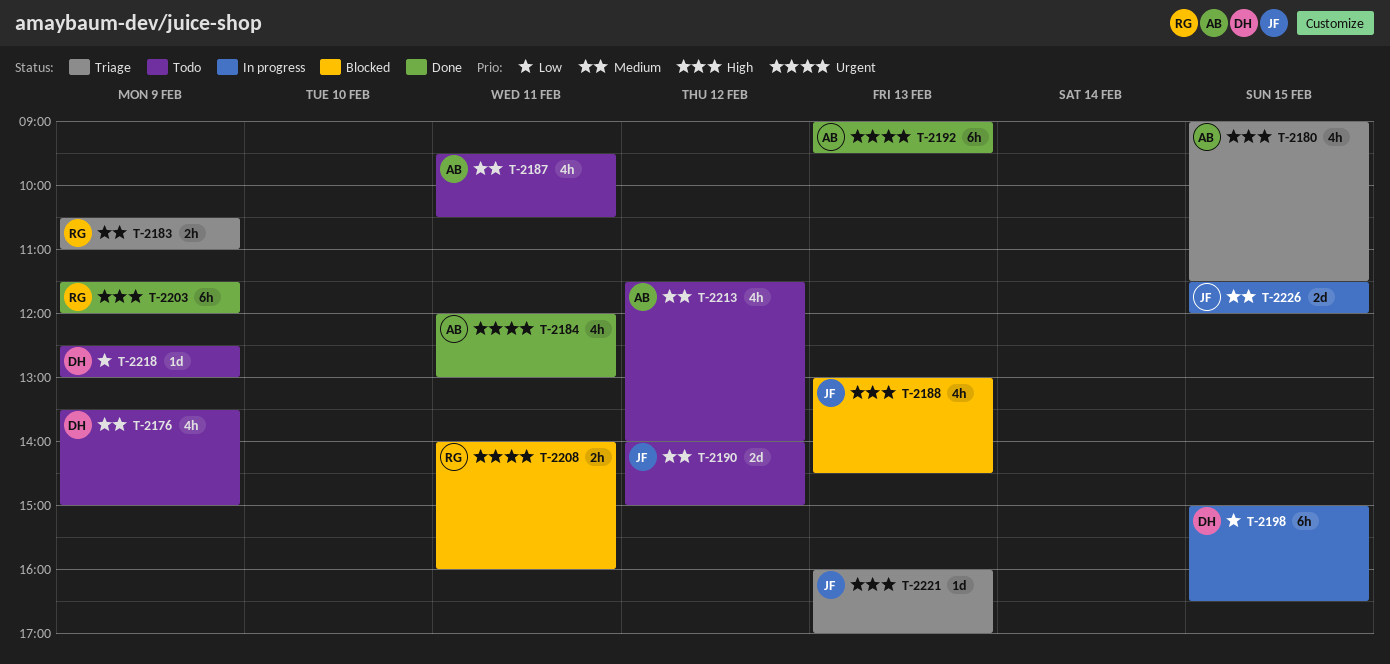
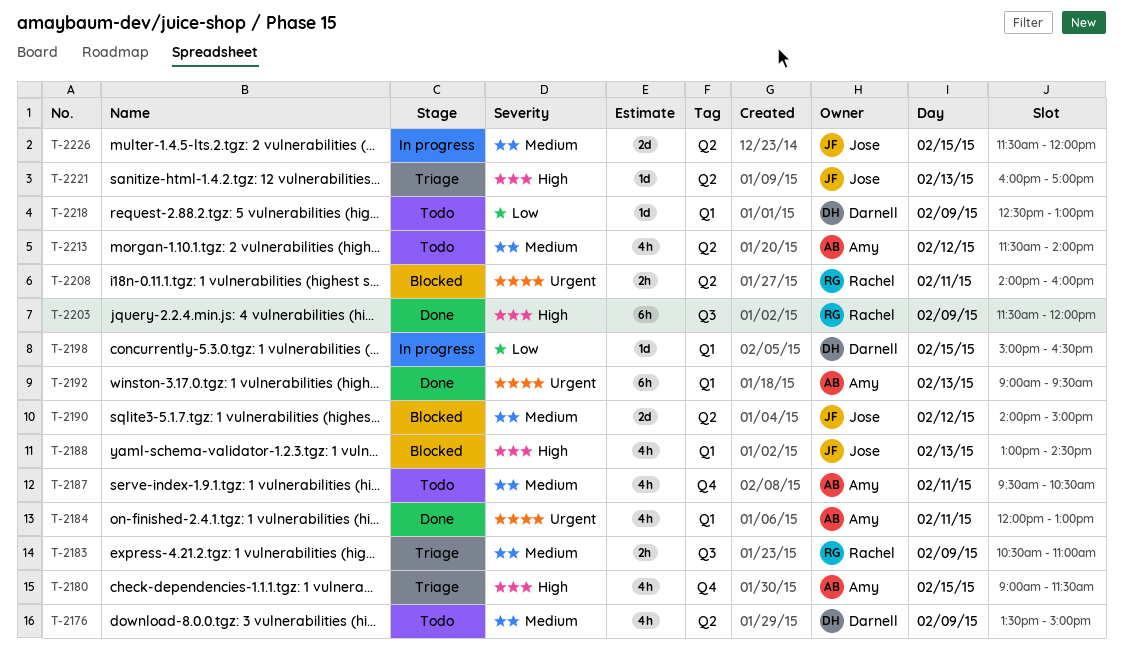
T-2190, status: Todo -> Blocked
T-2198, estimate: 6h -> 1d

